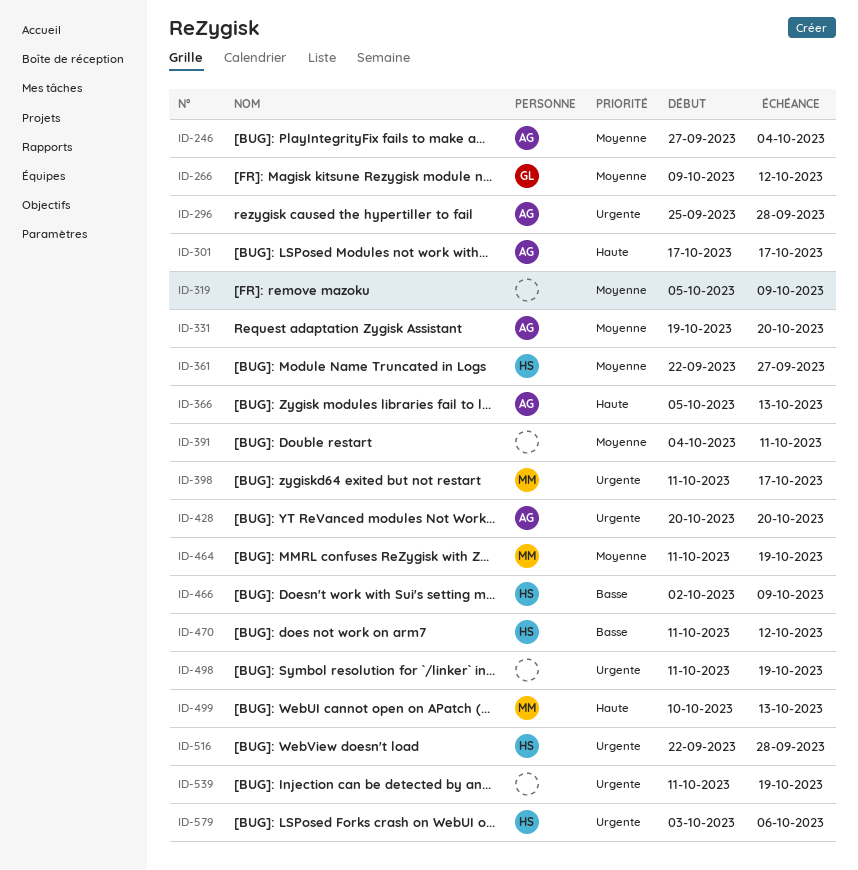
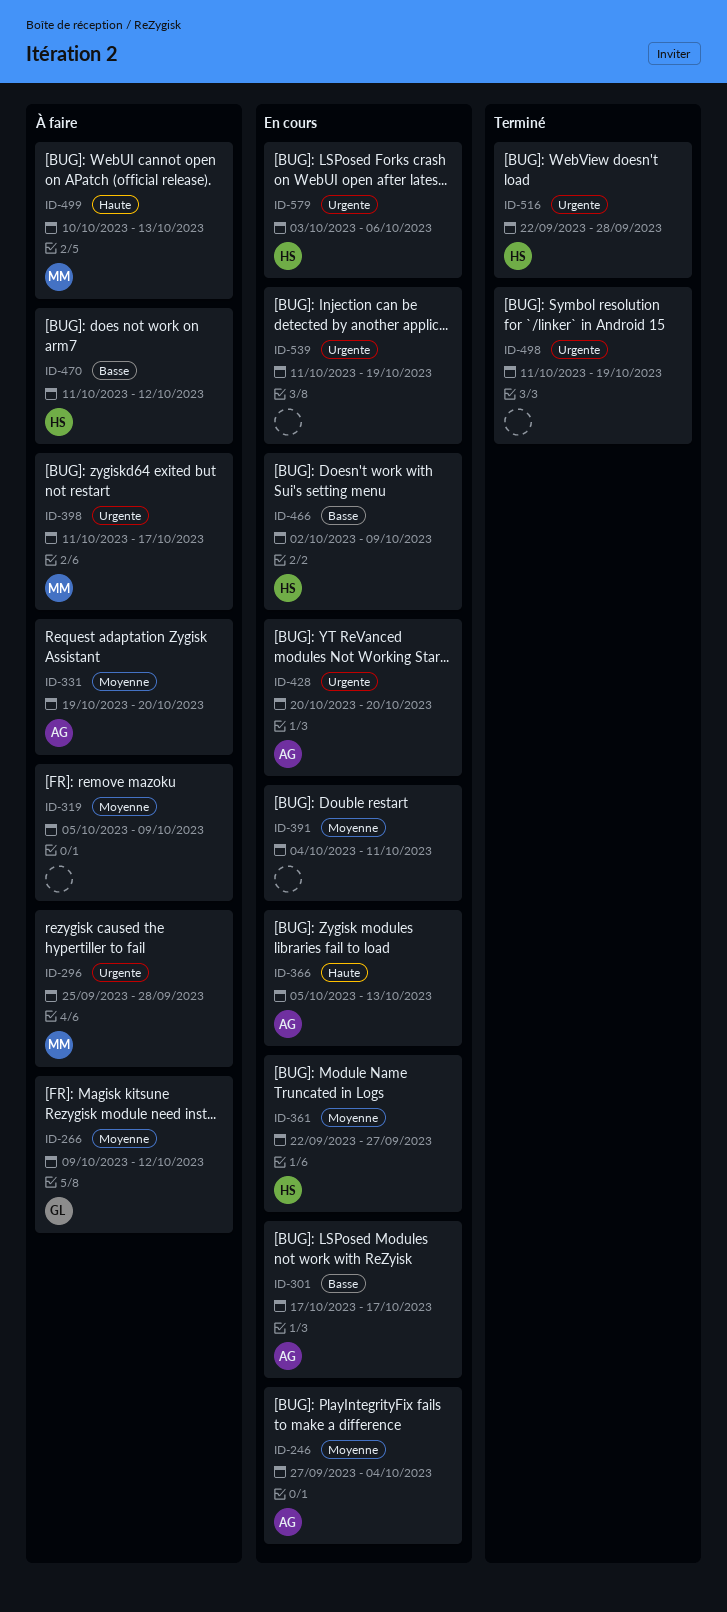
ID-296, owner: AG -> MM
ID-301, priority: Haute -> Basse
ID-464: present -> none

